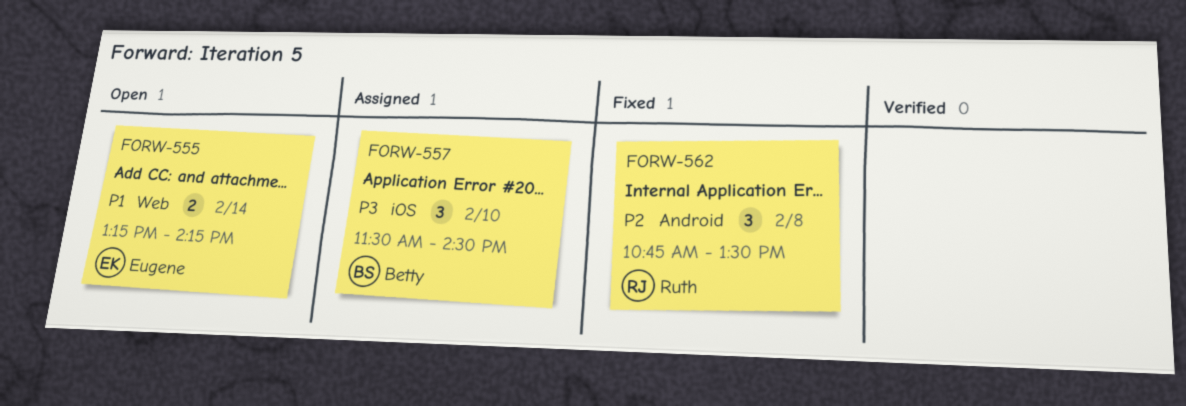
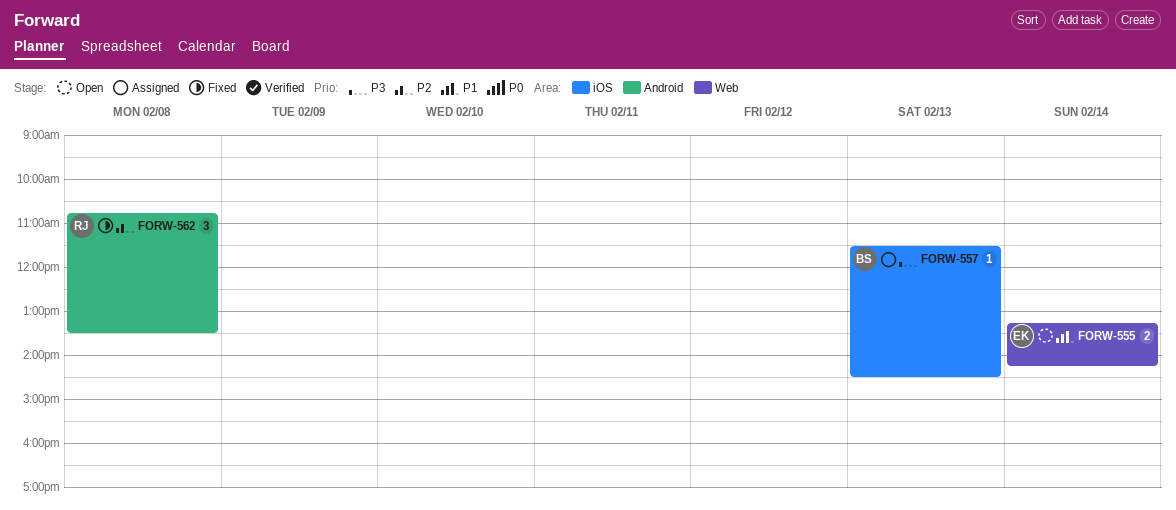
FORW-557, estimate: 3 -> 1
FORW-557, day: Feb 10 -> Feb 13

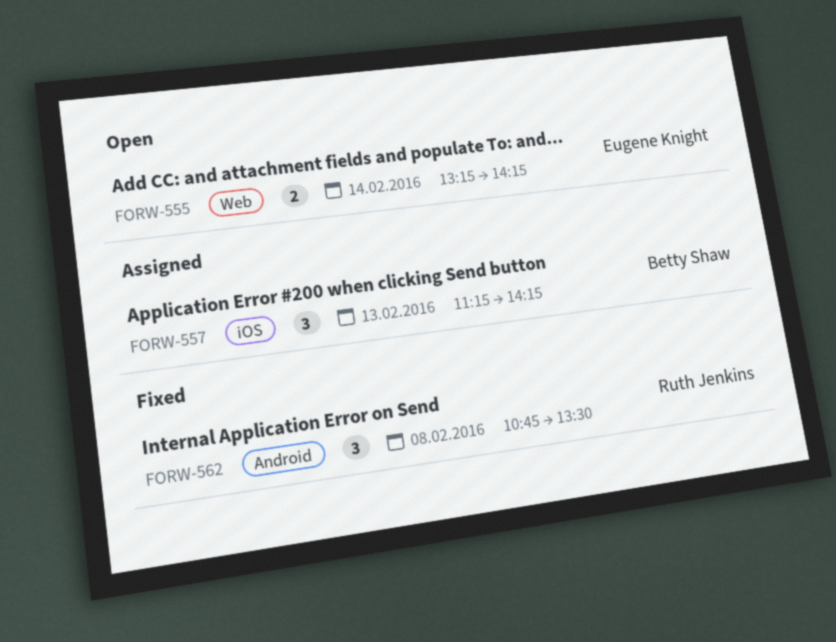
FORW-557, estimate: 1 -> 3
FORW-557, begins: 11:30 -> 11:15
FORW-557, ends: 14:30 -> 14:15

